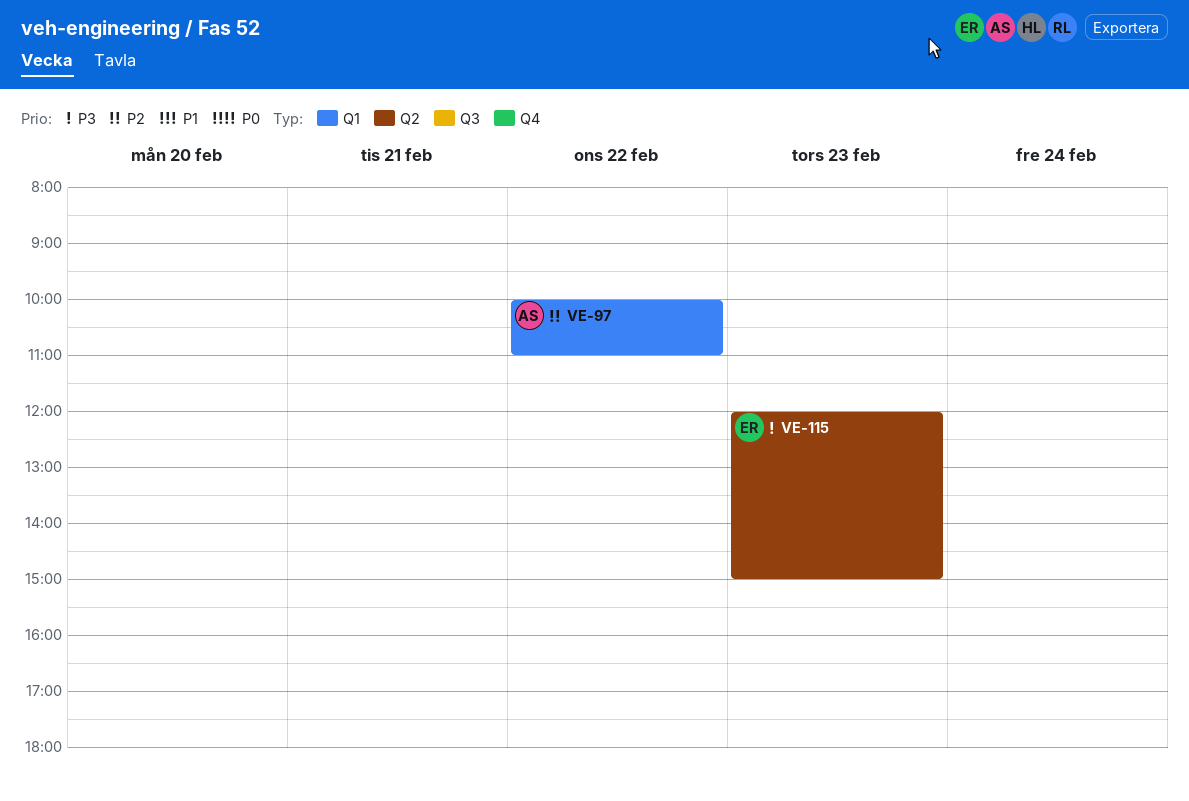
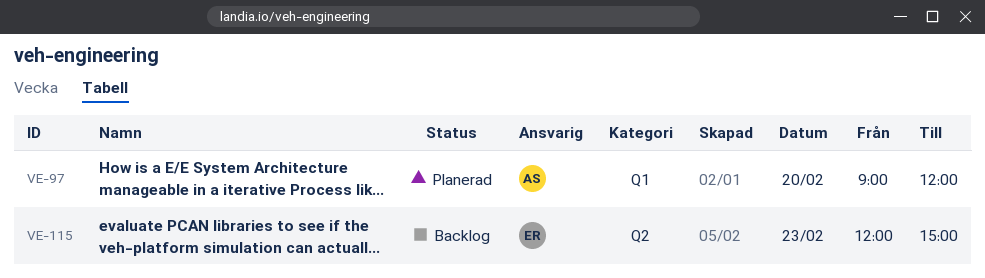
VE-97, day: Feb 22 -> Feb 20
VE-97, begins: 10:00 -> 09:00
VE-97, ends: 11:00 -> 12:00

